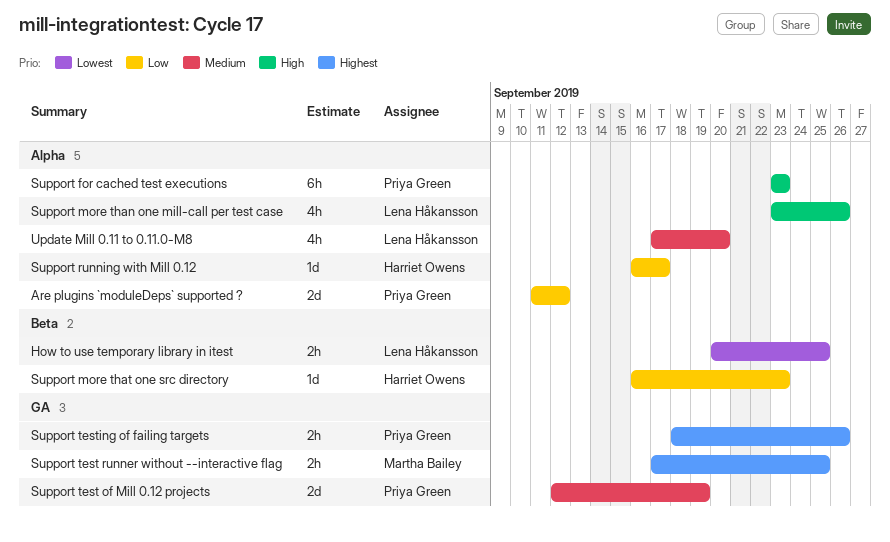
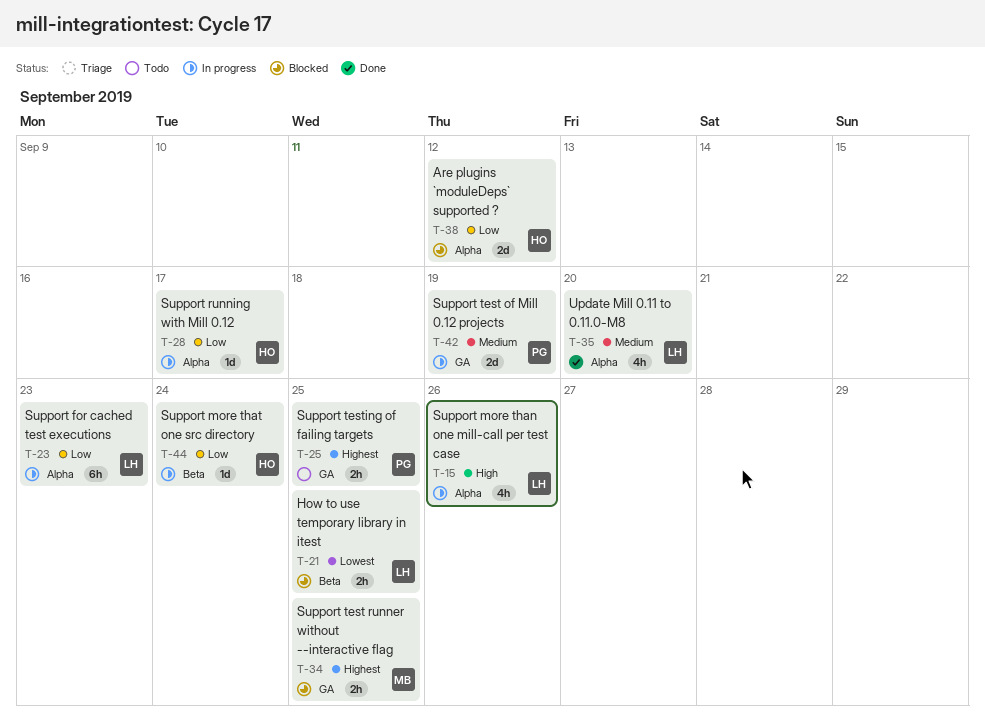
Are plugins `moduleDeps` supported ?, owner: Priya Green -> Harriet Owens
Support for cached test executions, owner: Priya Green -> Lena Håkansson
Support for cached test executions, priority: High -> Low
Support more that one src directory, due: Sep 23 -> Sep 24
Support testing of failing targets, due: Sep 26 -> Sep 25

